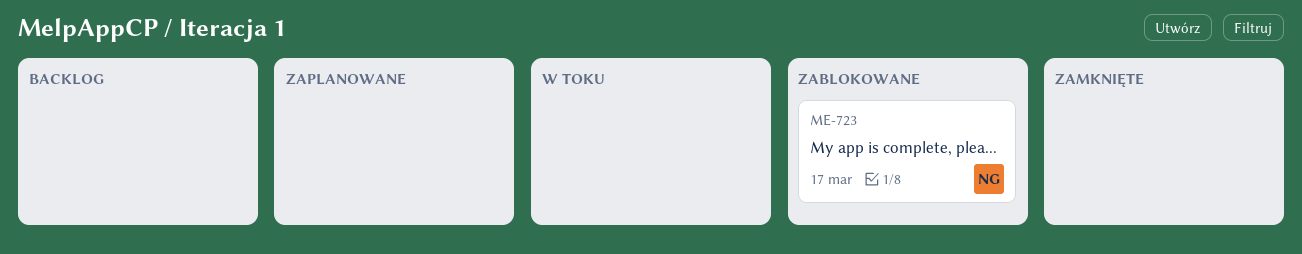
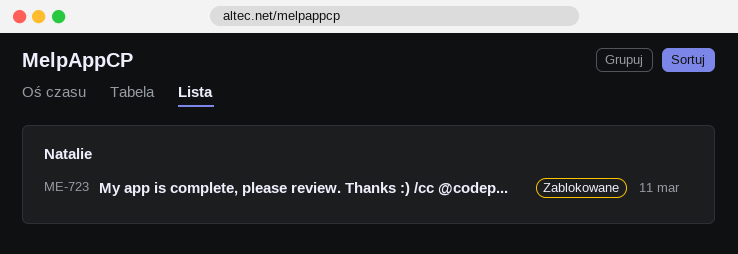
ME-723, due: Mar 17 -> Mar 11

